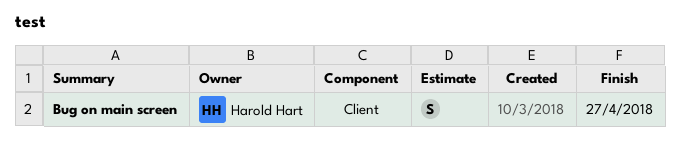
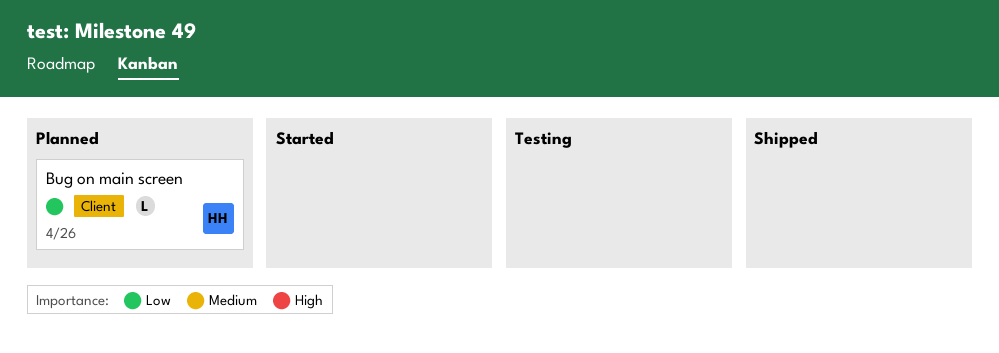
Bug on main screen, estimate: S -> L
Bug on main screen, due: Apr 27 -> Apr 26

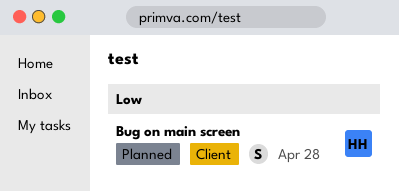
Bug on main screen, estimate: L -> S
Bug on main screen, due: Apr 26 -> Apr 28

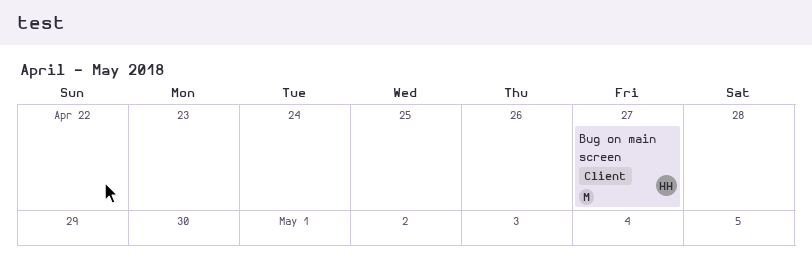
Bug on main screen, estimate: S -> M
Bug on main screen, due: Apr 28 -> Apr 27

